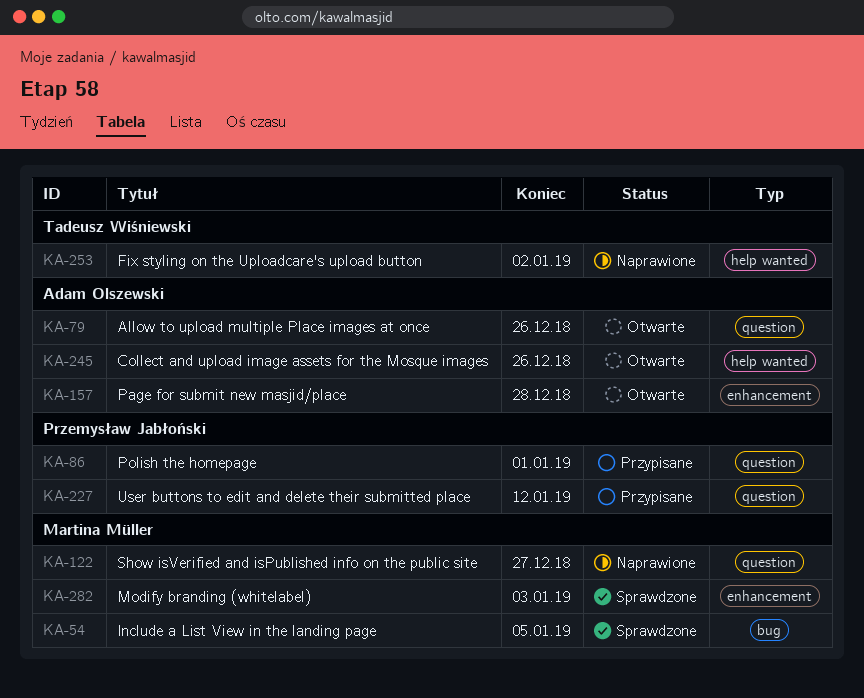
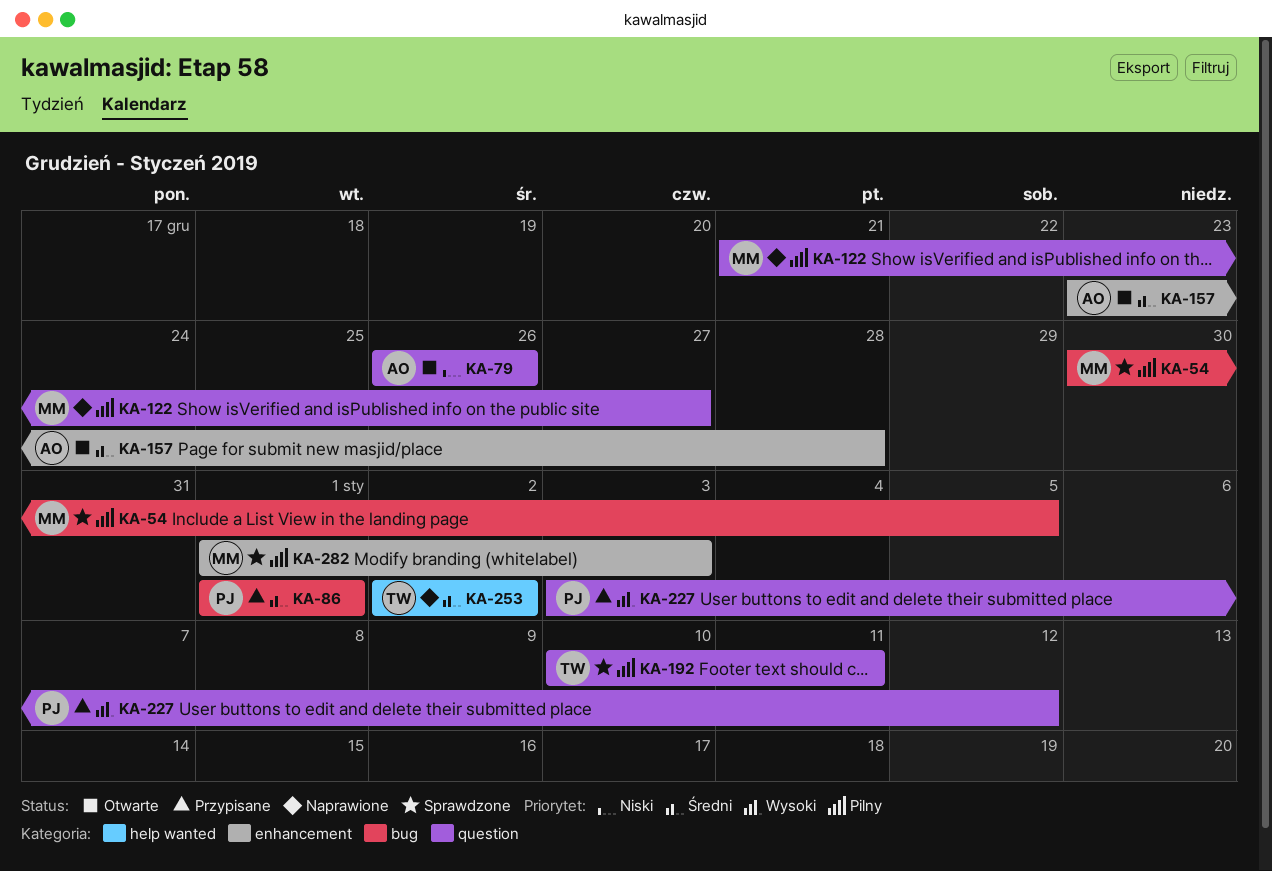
KA-86, label: question -> bug
KA-192: none -> present
KA-245: present -> none

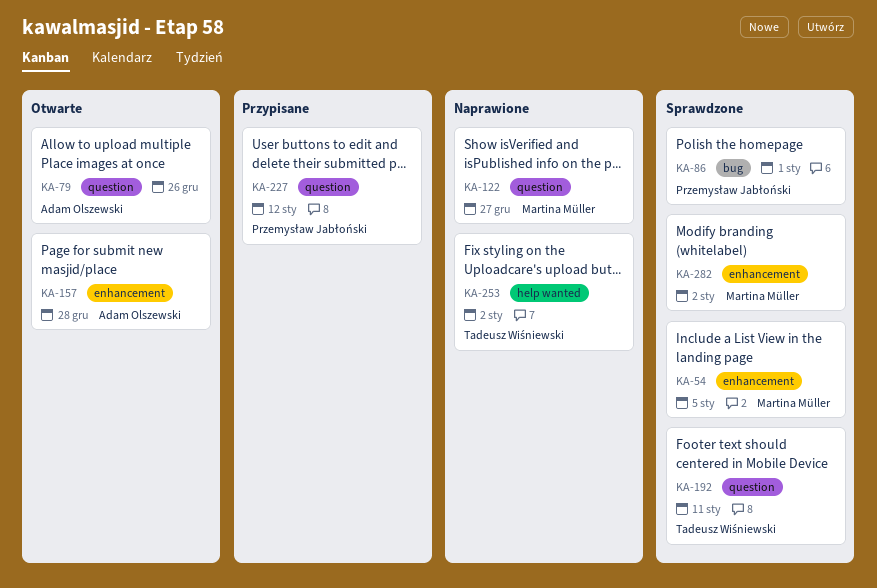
KA-54, label: bug -> enhancement
KA-86, status: Przypisane -> Sprawdzone
KA-282, due: Jan 3 -> Jan 2

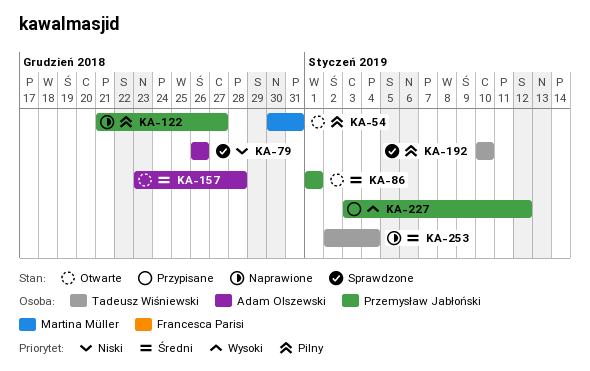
KA-54, status: Sprawdzone -> Otwarte
KA-54, due: Jan 5 -> Dec 31
KA-79, status: Otwarte -> Sprawdzone
KA-86, status: Sprawdzone -> Otwarte
KA-122, owner: Martina Müller -> Przemysław Jabłoński
KA-192, due: Jan 11 -> Jan 10
KA-253, due: Jan 2 -> Jan 4
KA-282: present -> none

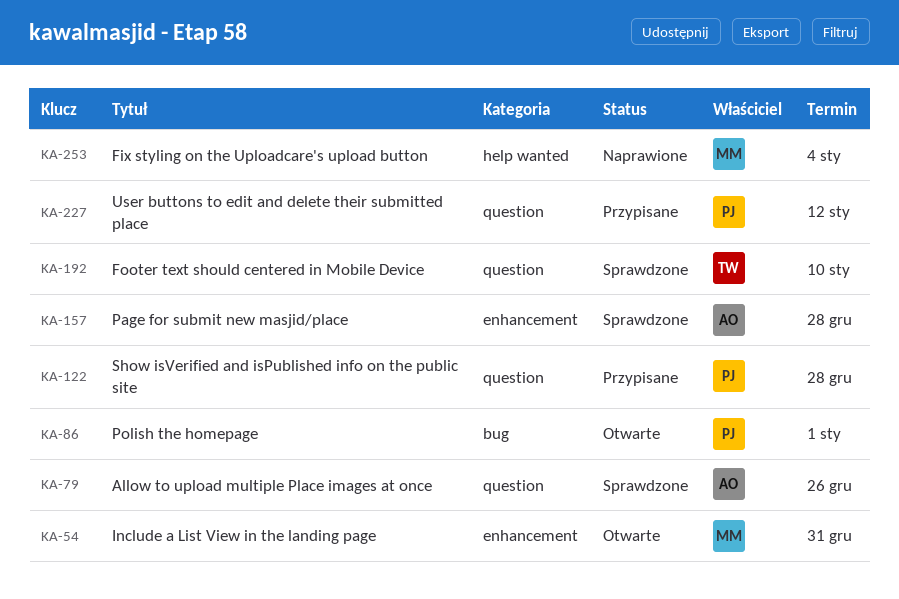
KA-122, status: Naprawione -> Przypisane
KA-122, due: Dec 27 -> Dec 28
KA-157, status: Otwarte -> Sprawdzone
KA-253, owner: Tadeusz Wiśniewski -> Martina Müller

